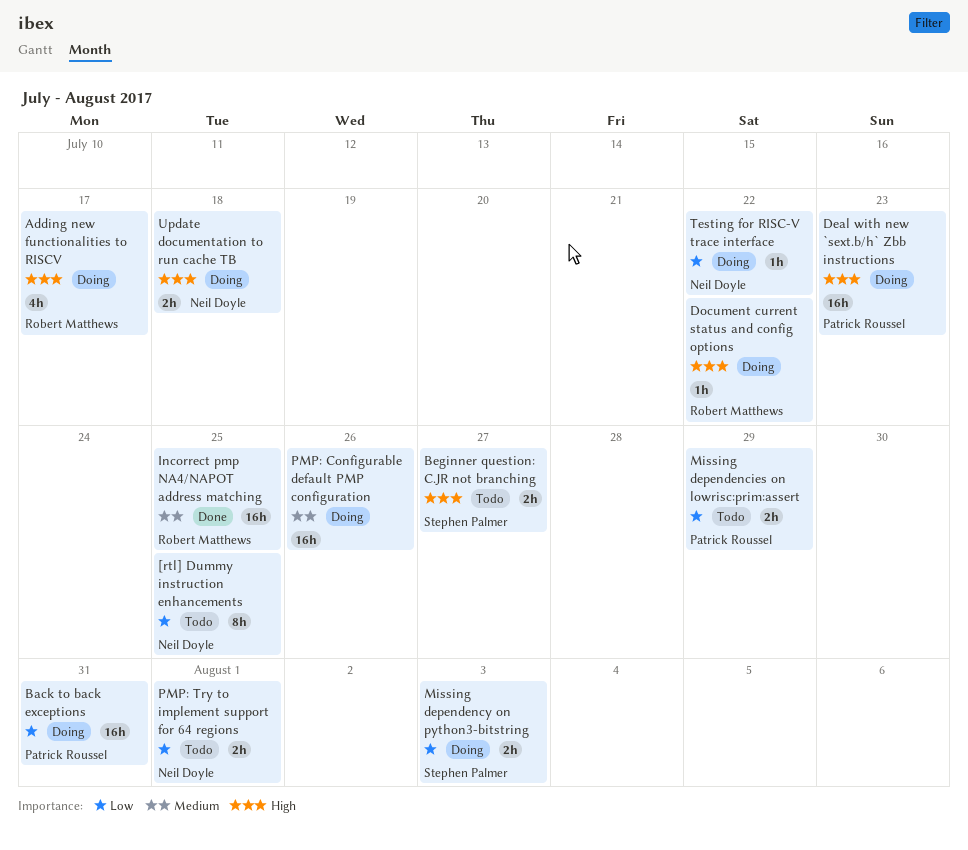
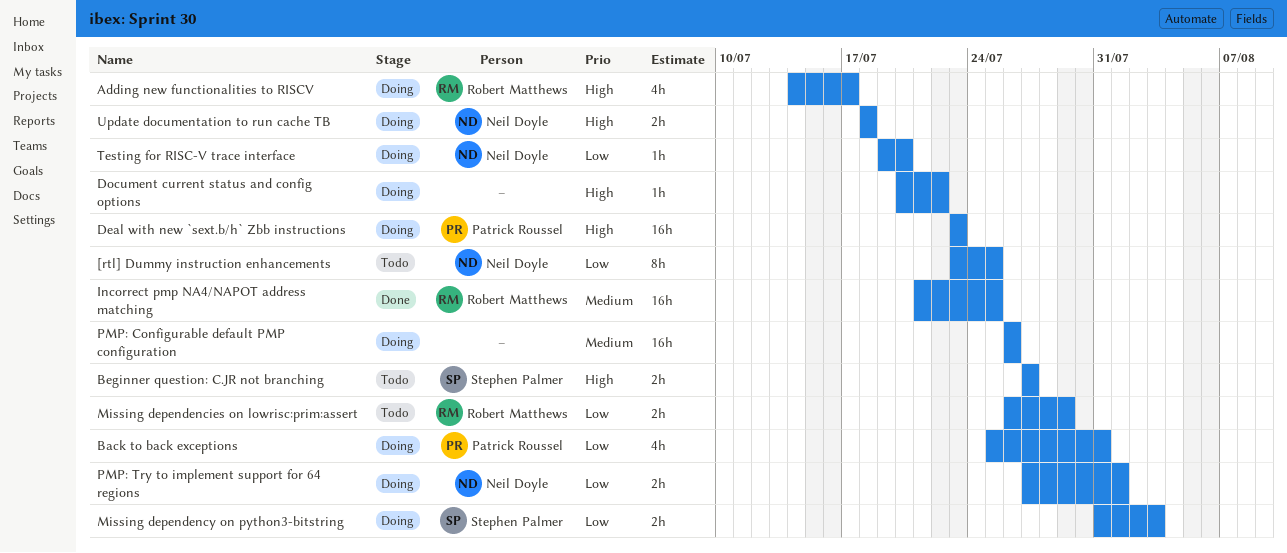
Back to back exceptions, estimate: 16h -> 4h
Document current status and config options, owner: Robert Matthews -> none
Missing dependencies on lowrisc:prim:assert, owner: Patrick Roussel -> Robert Matthews
PMP: Try to implement support for 64 regions, status: Todo -> Doing
Testing for RISC-V trace interface, due: Jul 22 -> Jul 20

